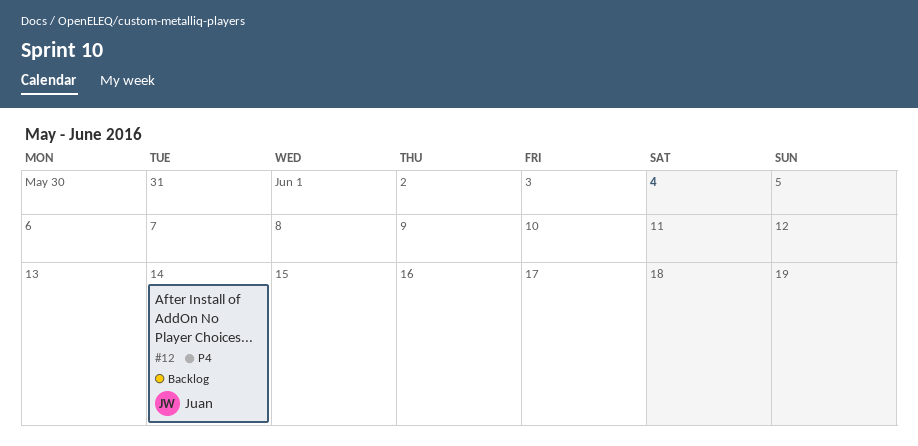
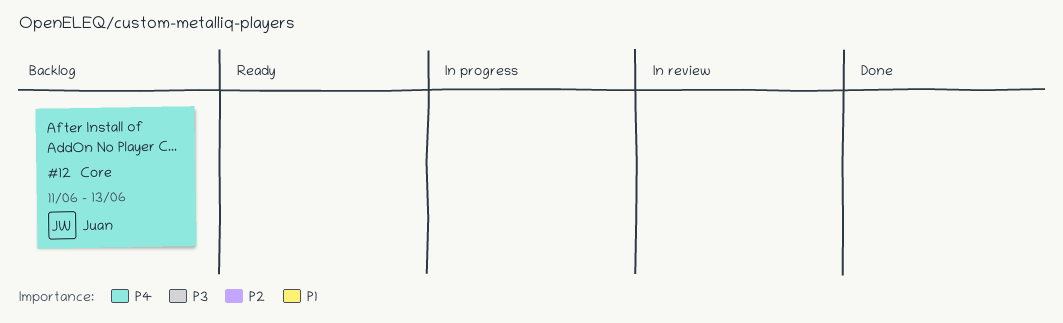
#12, due: Jun 14 -> Jun 13

